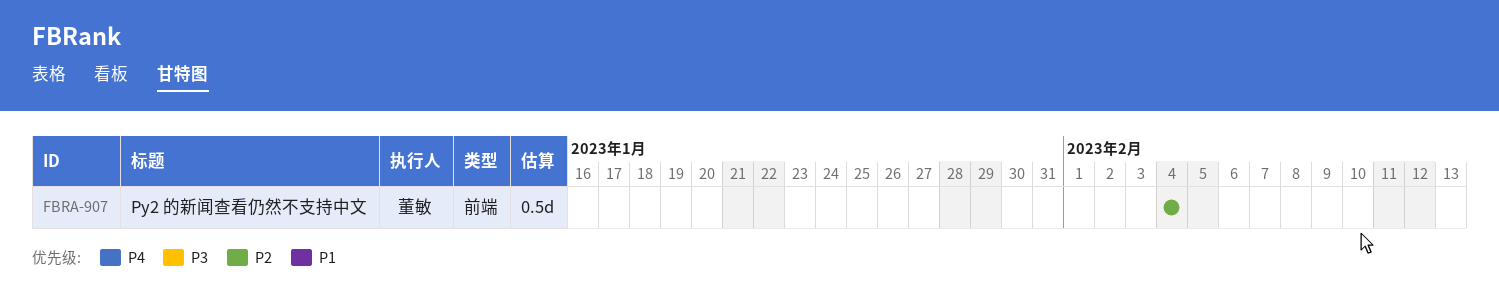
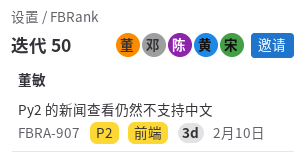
FBRA-907, estimate: 0.5d -> 3d
FBRA-907, due: Feb 4 -> Feb 10

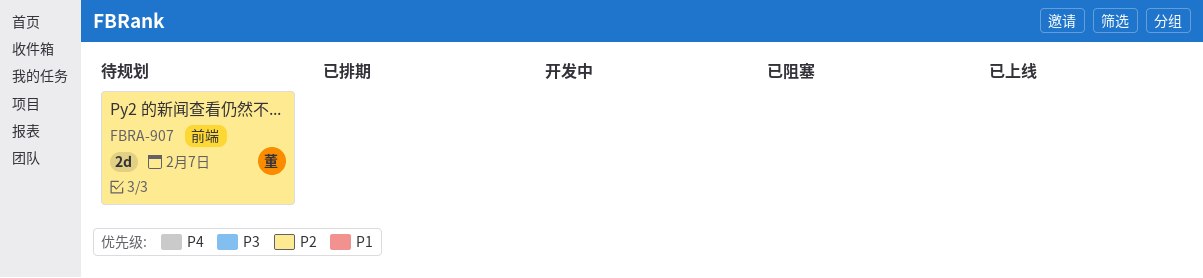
FBRA-907, estimate: 3d -> 2d
FBRA-907, due: Feb 10 -> Feb 7

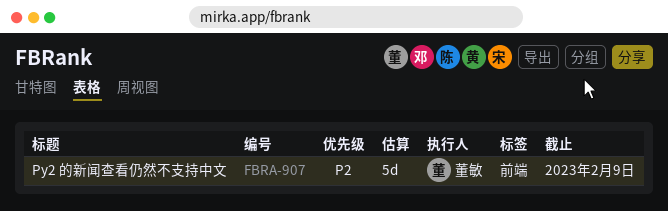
FBRA-907, estimate: 2d -> 5d
FBRA-907, due: Feb 7 -> Feb 9

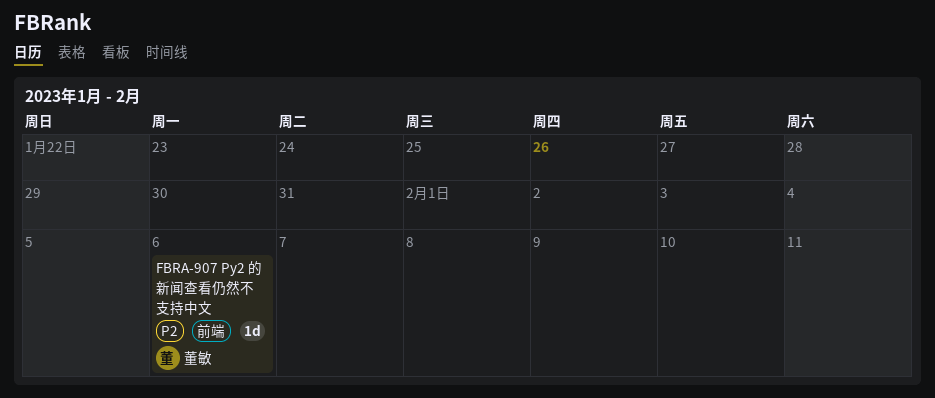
FBRA-907, estimate: 5d -> 1d
FBRA-907, due: Feb 9 -> Feb 6

